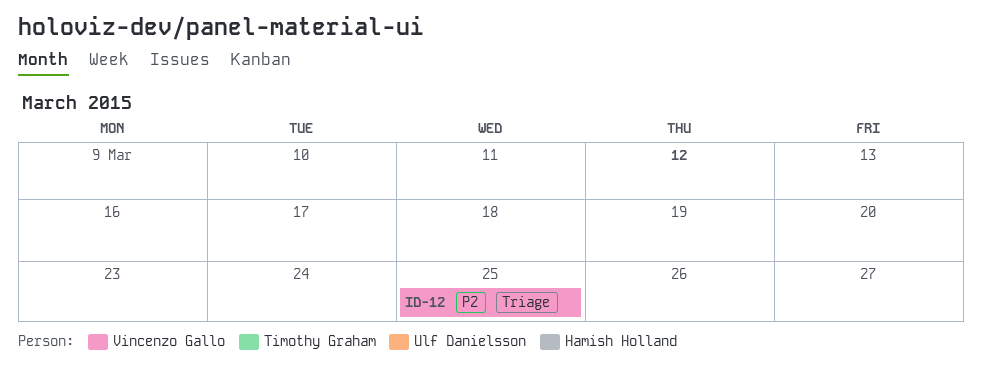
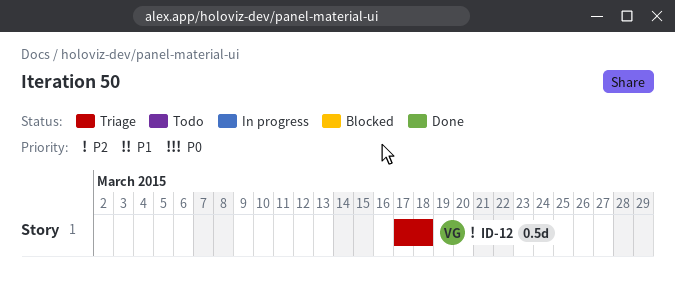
ID-12, due: Mar 25 -> Mar 18

